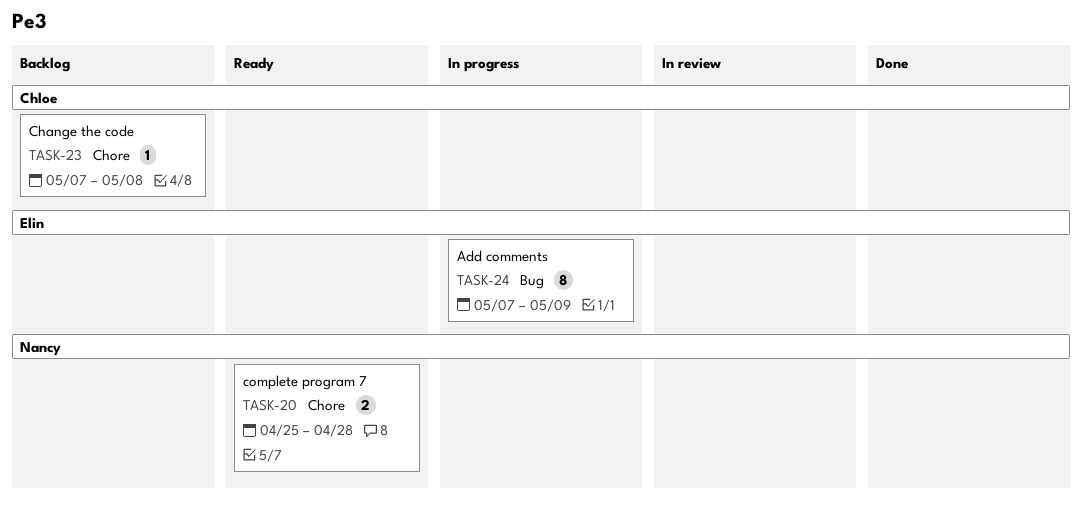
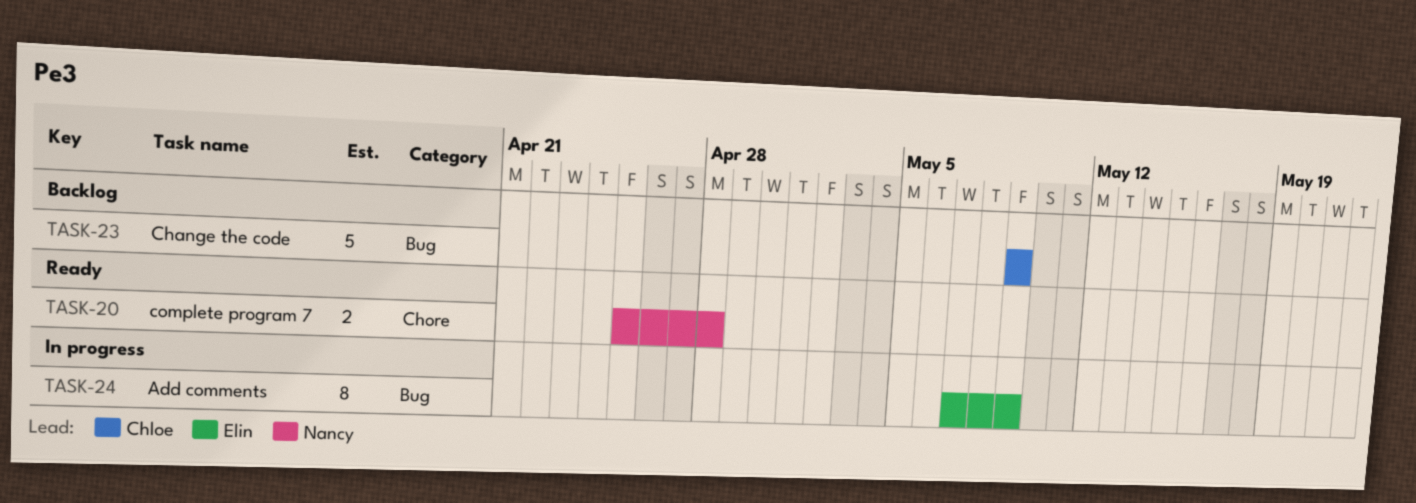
TASK-23, label: Chore -> Bug
TASK-23, estimate: 1 -> 5
TASK-23, start: May 7 -> May 9
TASK-23, due: May 8 -> May 9

